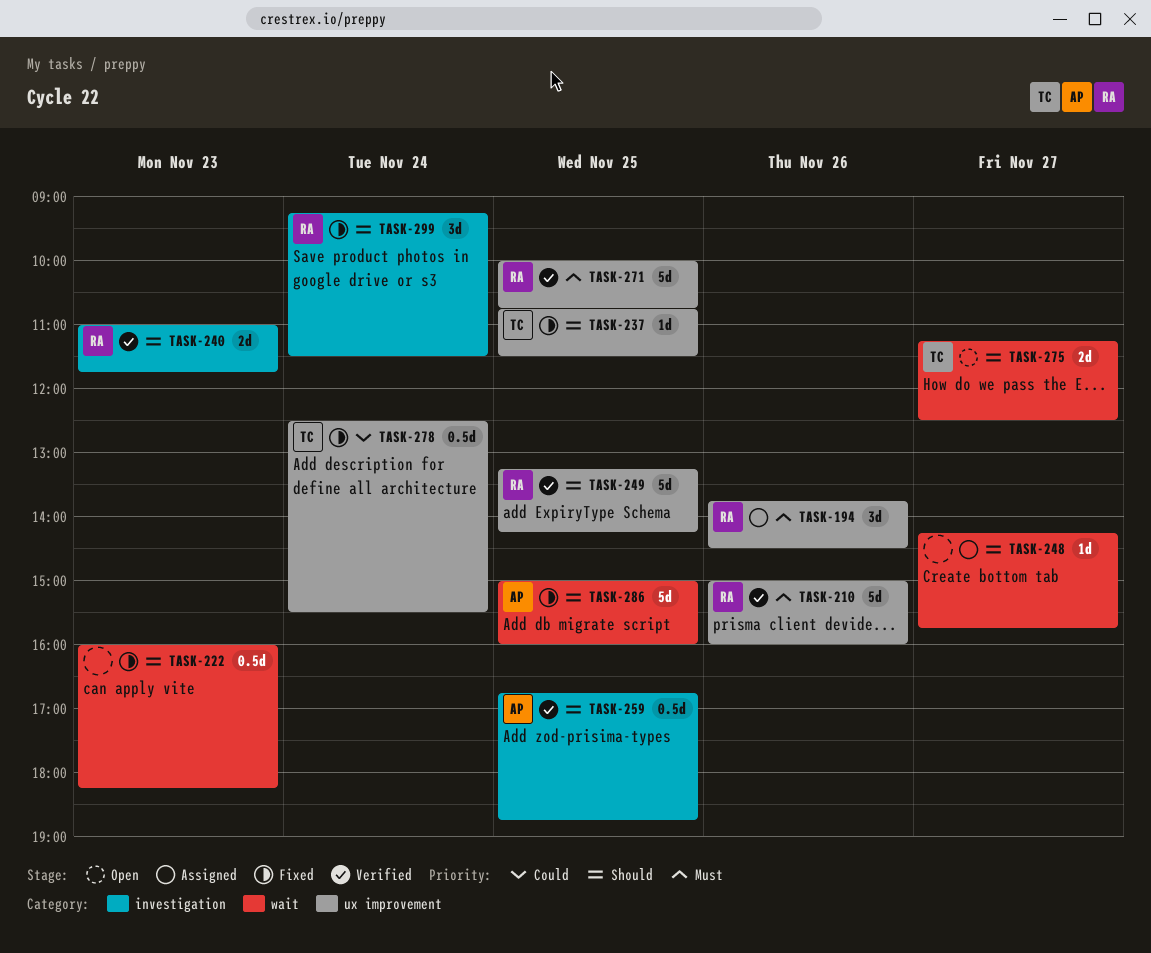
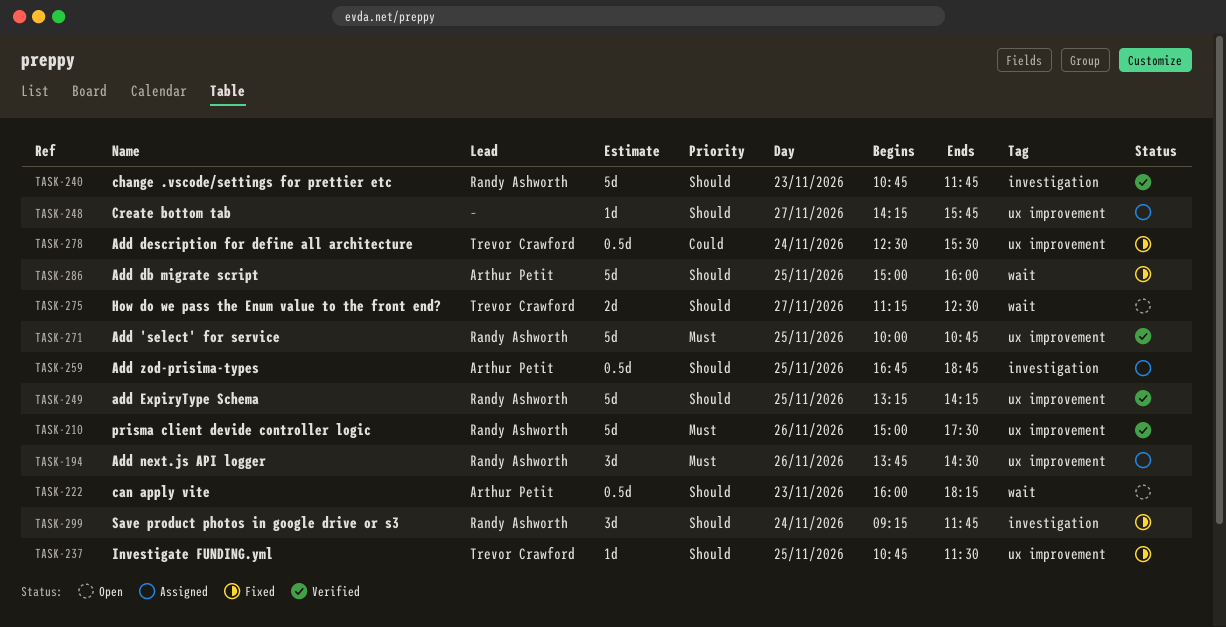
TASK-210, ends: 16:00 -> 17:30
TASK-222, status: Fixed -> Open
TASK-222, owner: none -> Arthur Petit
TASK-240, estimate: 2d -> 5d
TASK-240, begins: 11:00 -> 10:45
TASK-248, label: wait -> ux improvement
TASK-259, status: Verified -> Assigned
TASK-299, ends: 11:30 -> 11:45

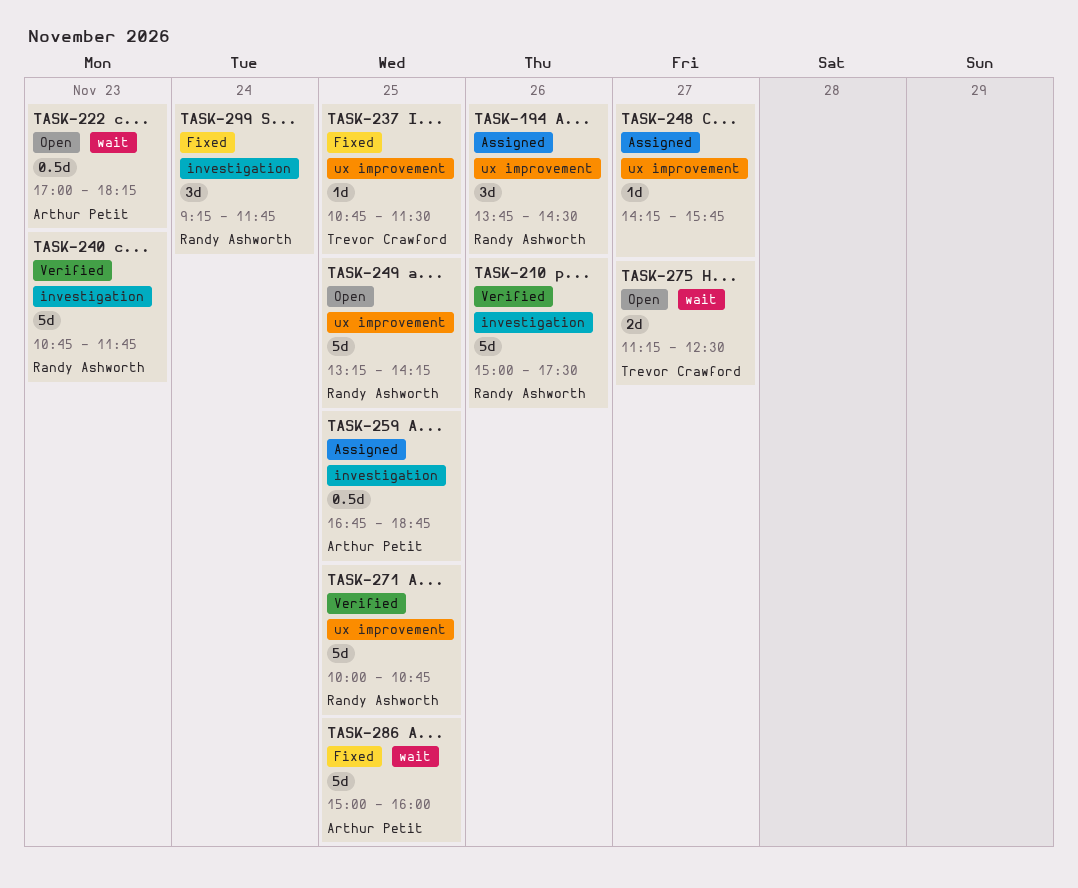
TASK-210, label: ux improvement -> investigation
TASK-222, begins: 16:00 -> 17:00
TASK-249, status: Verified -> Open
TASK-278: present -> none

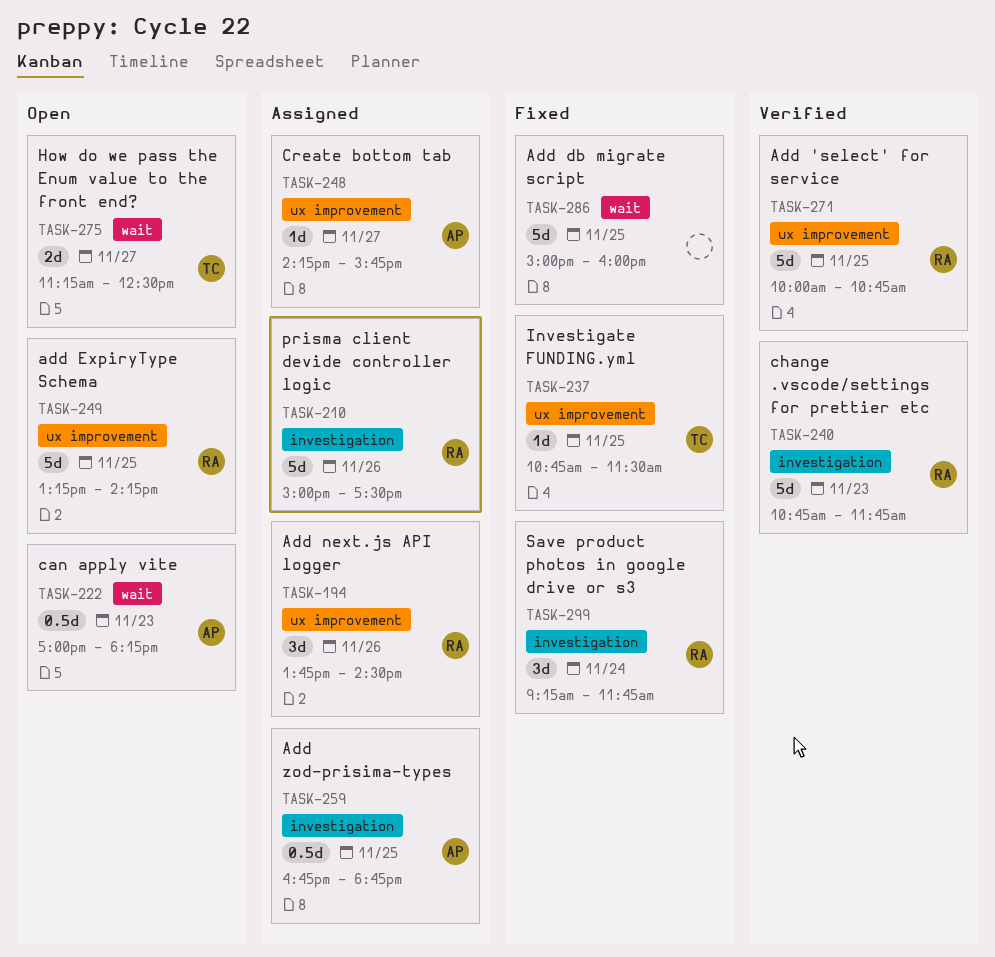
TASK-210, status: Verified -> Assigned
TASK-248, owner: none -> Arthur Petit
TASK-286, owner: Arthur Petit -> none

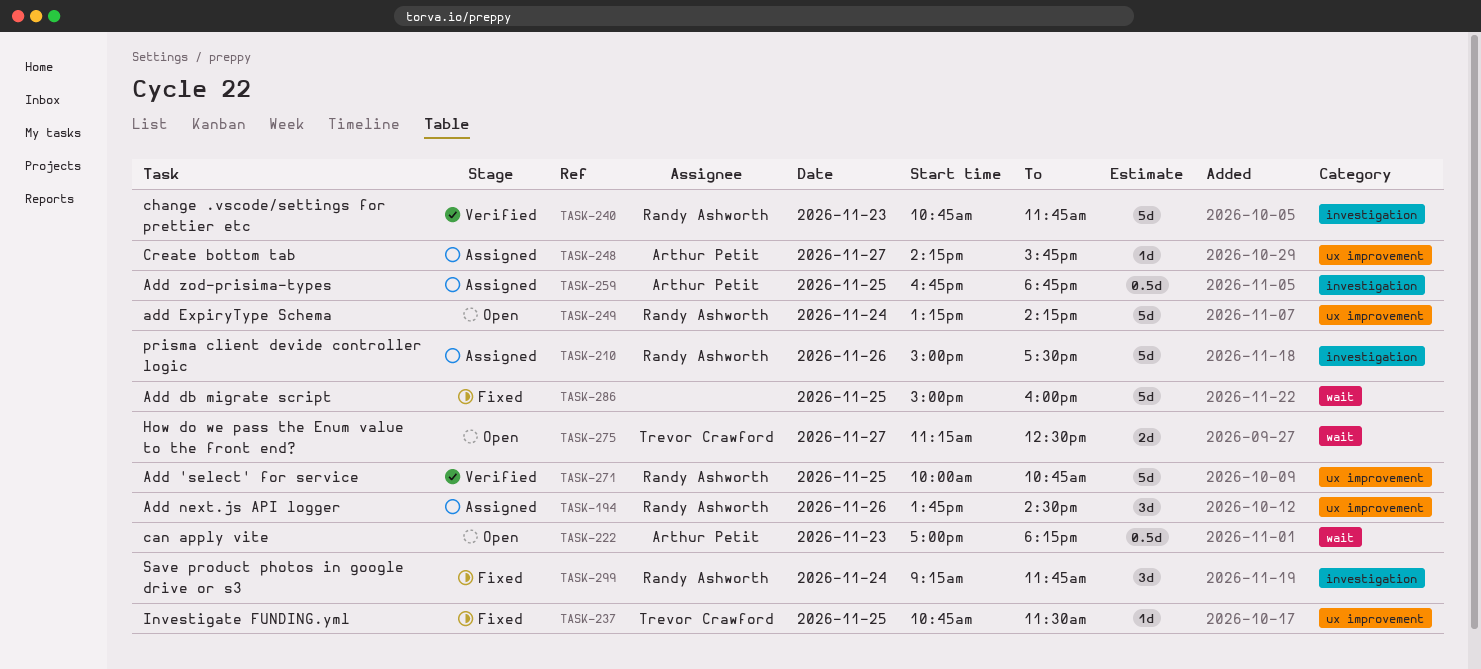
TASK-249, day: Nov 25 -> Nov 24

